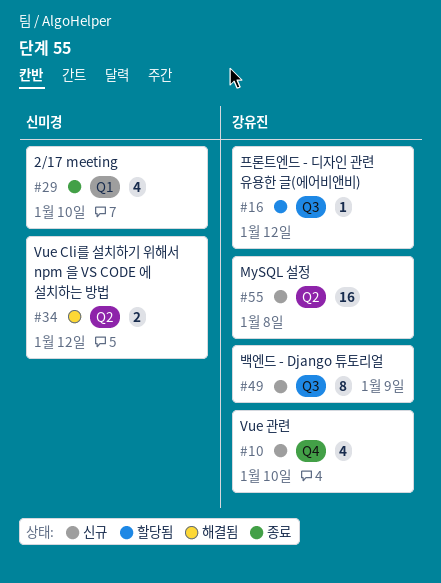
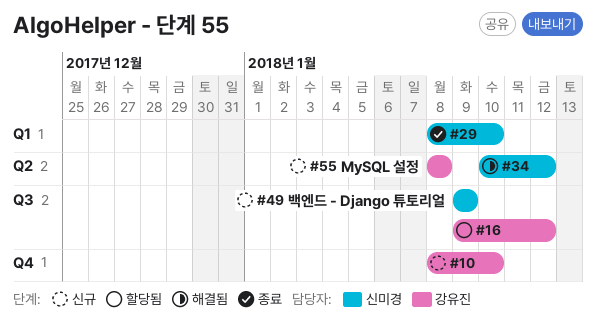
#49, owner: 강유진 -> 신미경

